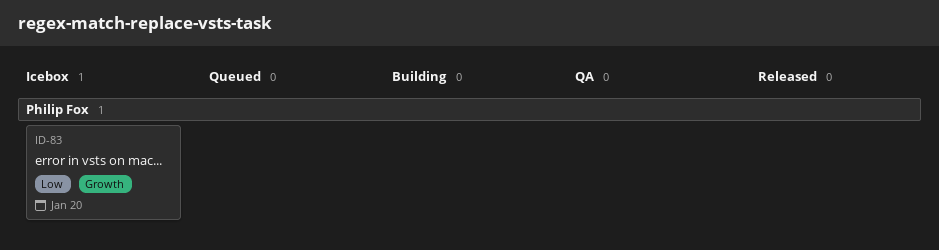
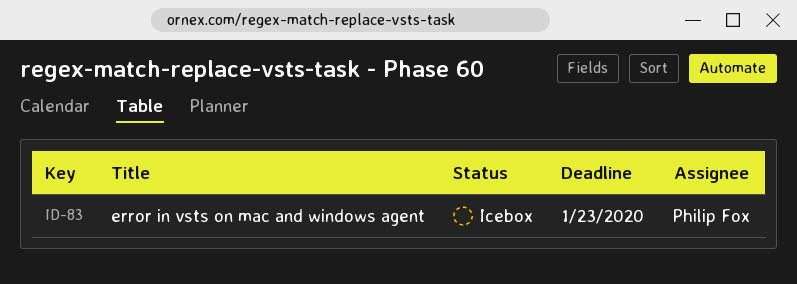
ID-83, due: Jan 20 -> Jan 23

